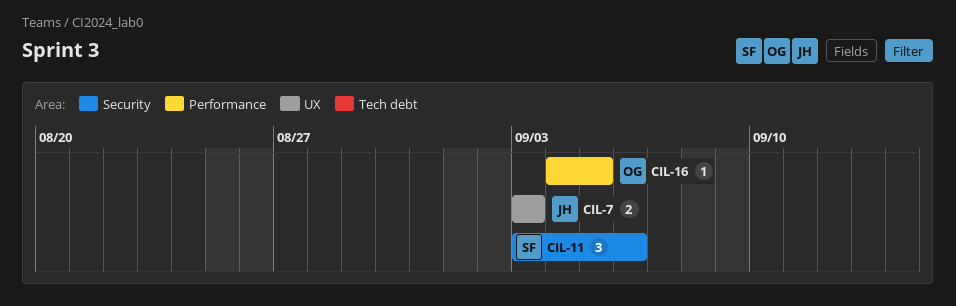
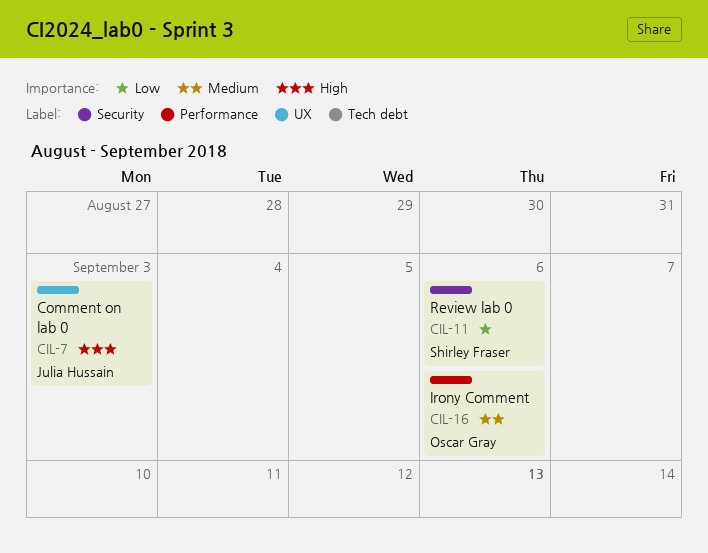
CIL-16, due: Sep 5 -> Sep 6

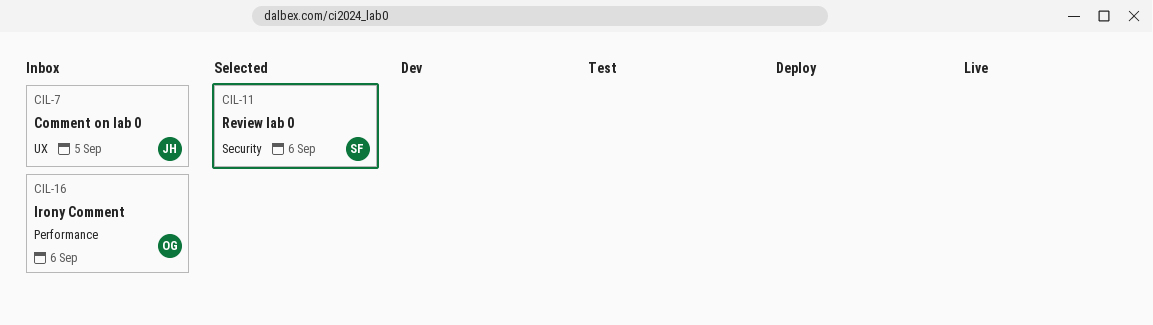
CIL-7, due: Sep 3 -> Sep 5

